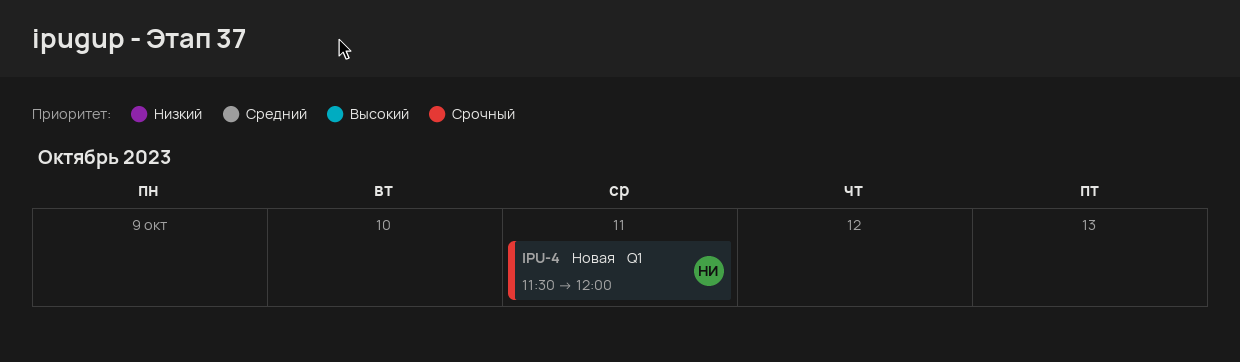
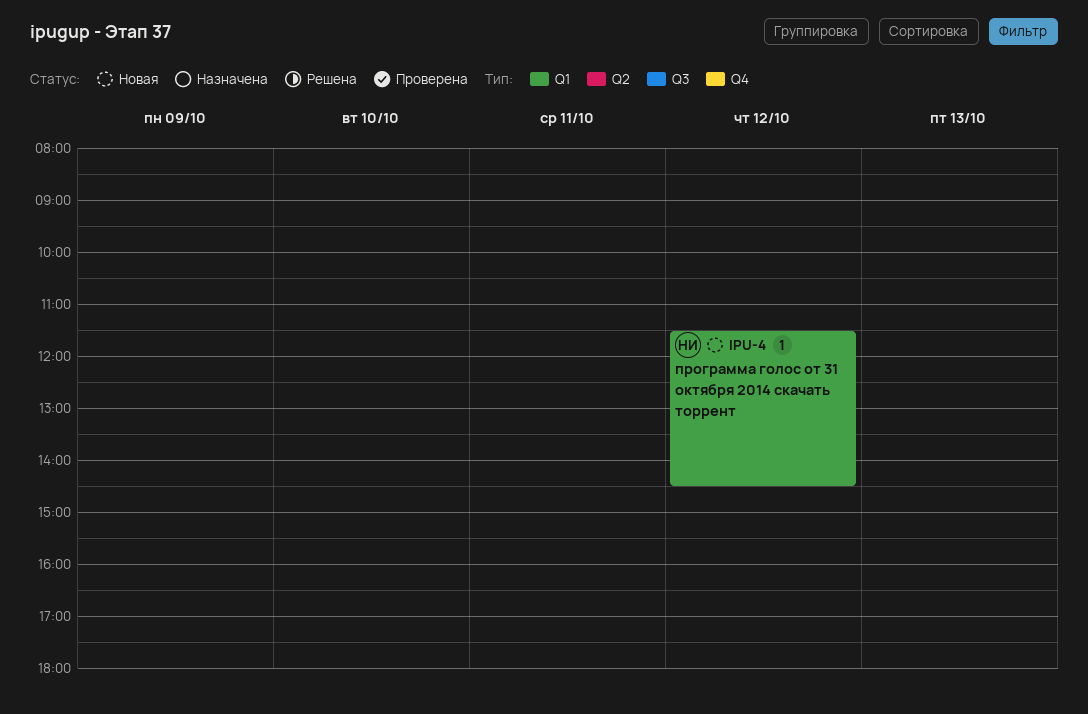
IPU-4, day: Oct 11 -> Oct 12
IPU-4, ends: 12:00 -> 14:30

